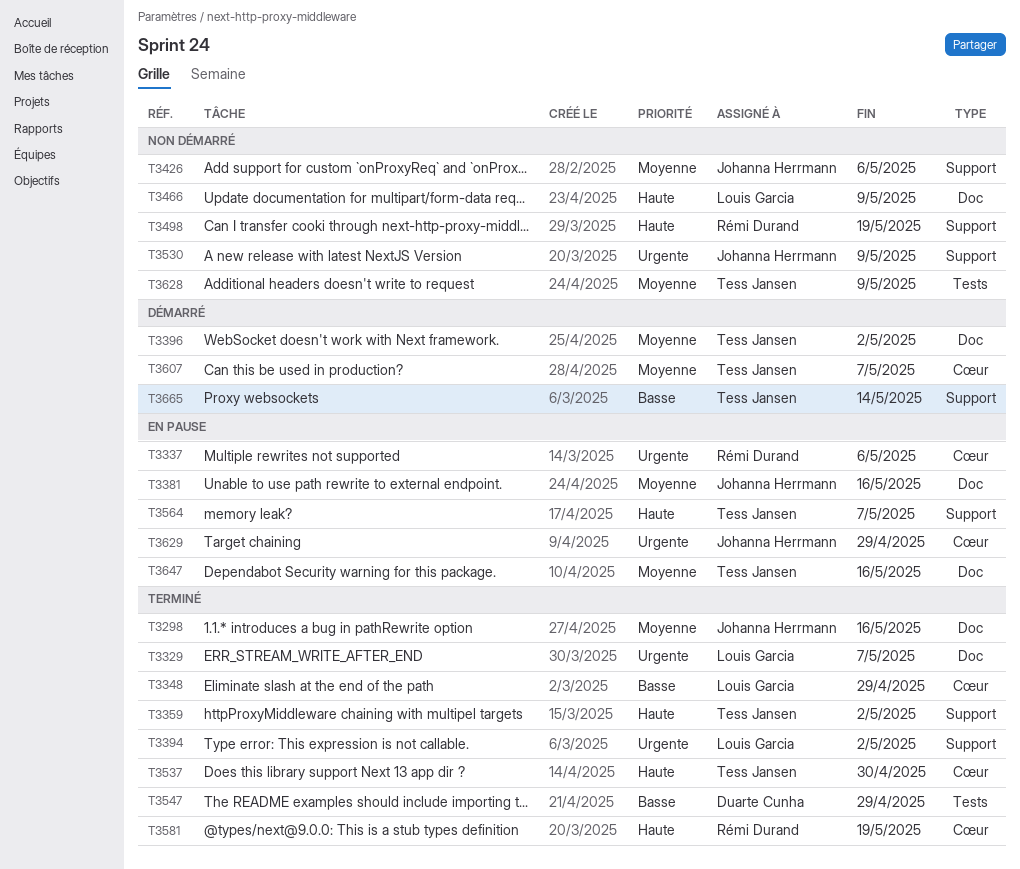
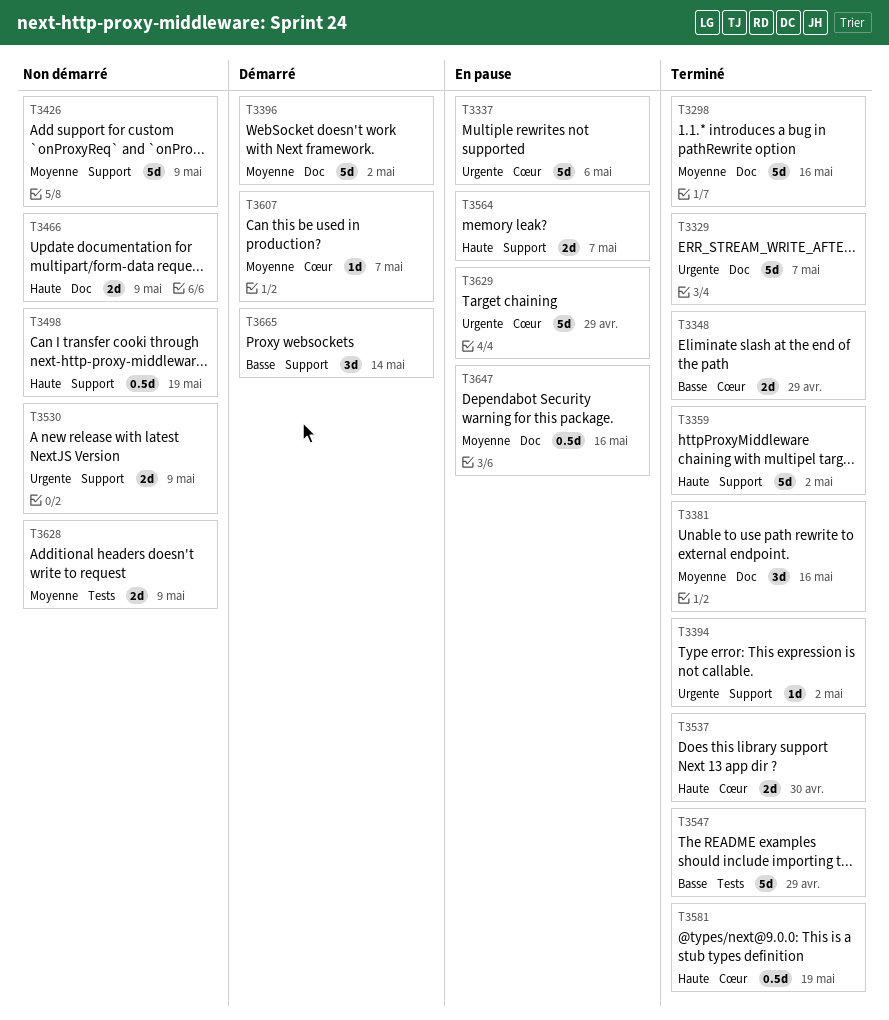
T3381, status: En pause -> Terminé
T3426, due: May 6 -> May 9

